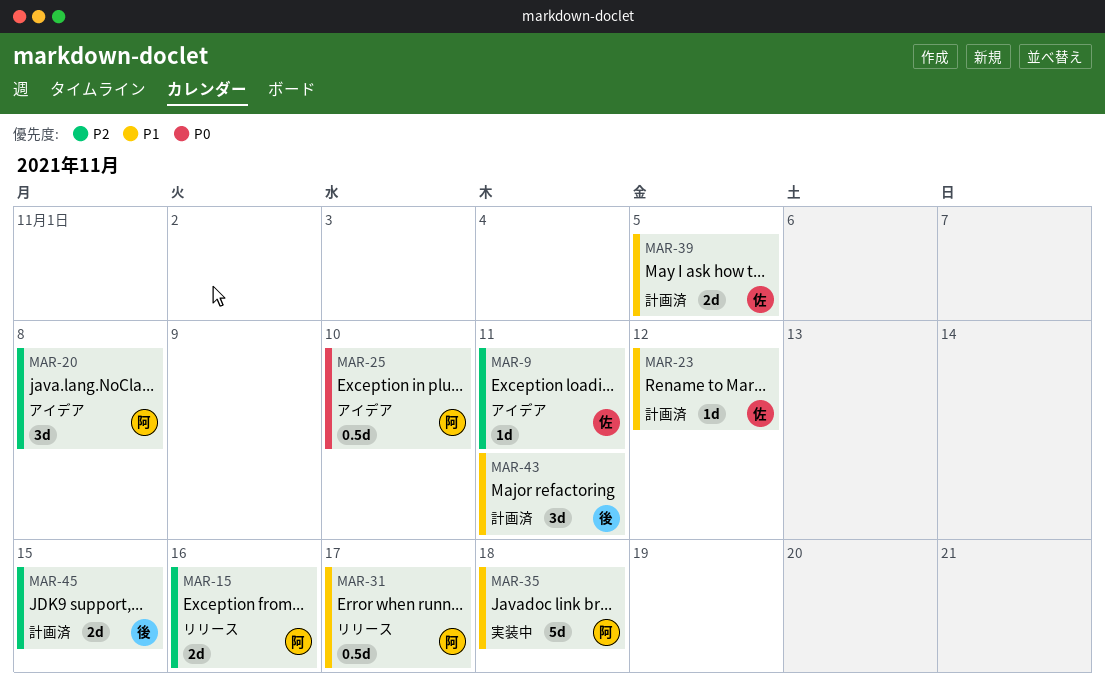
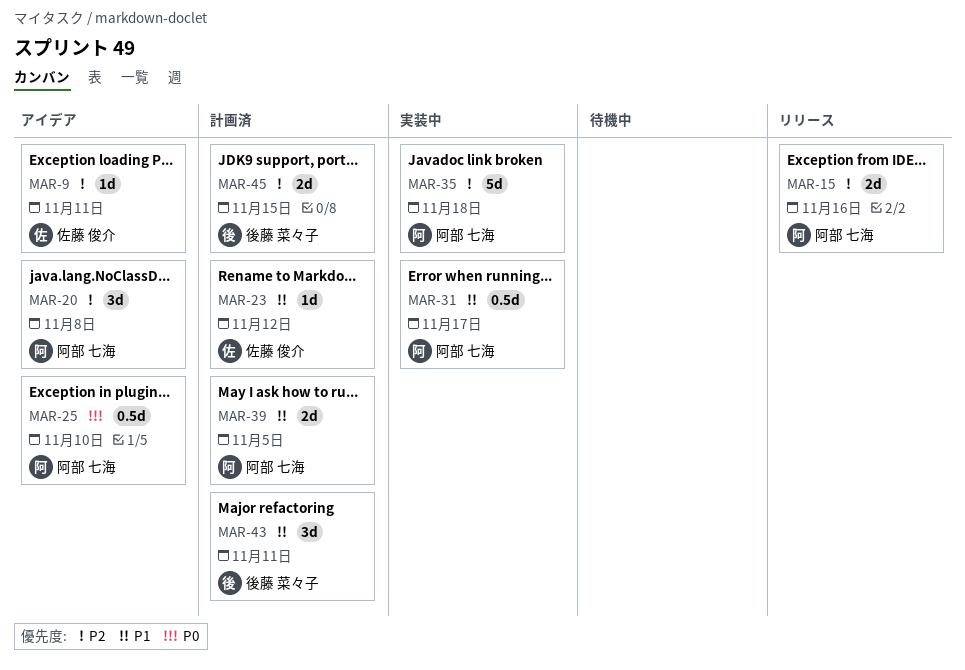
MAR-31, status: リリース -> 実装中
MAR-35, priority: P1 -> P2
MAR-39, owner: 佐藤 俊介 -> 阿部 七海

